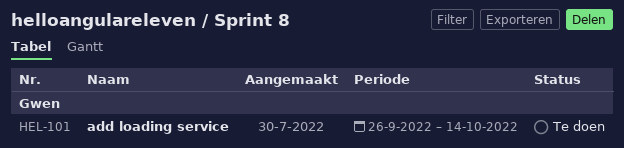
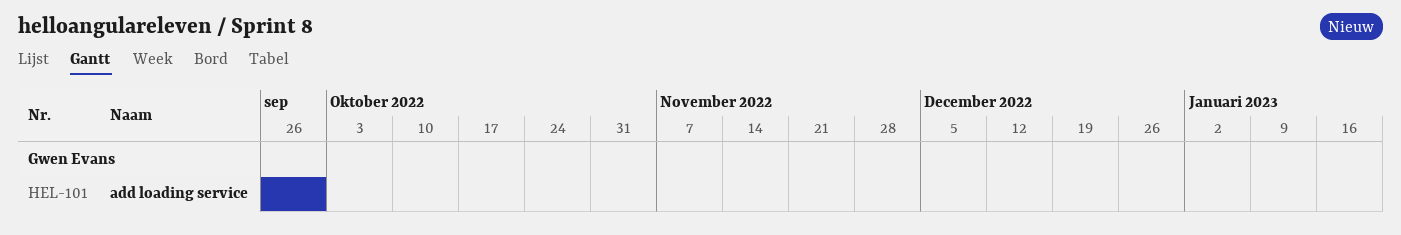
HEL-101, due: Oct 14 -> Sep 30

